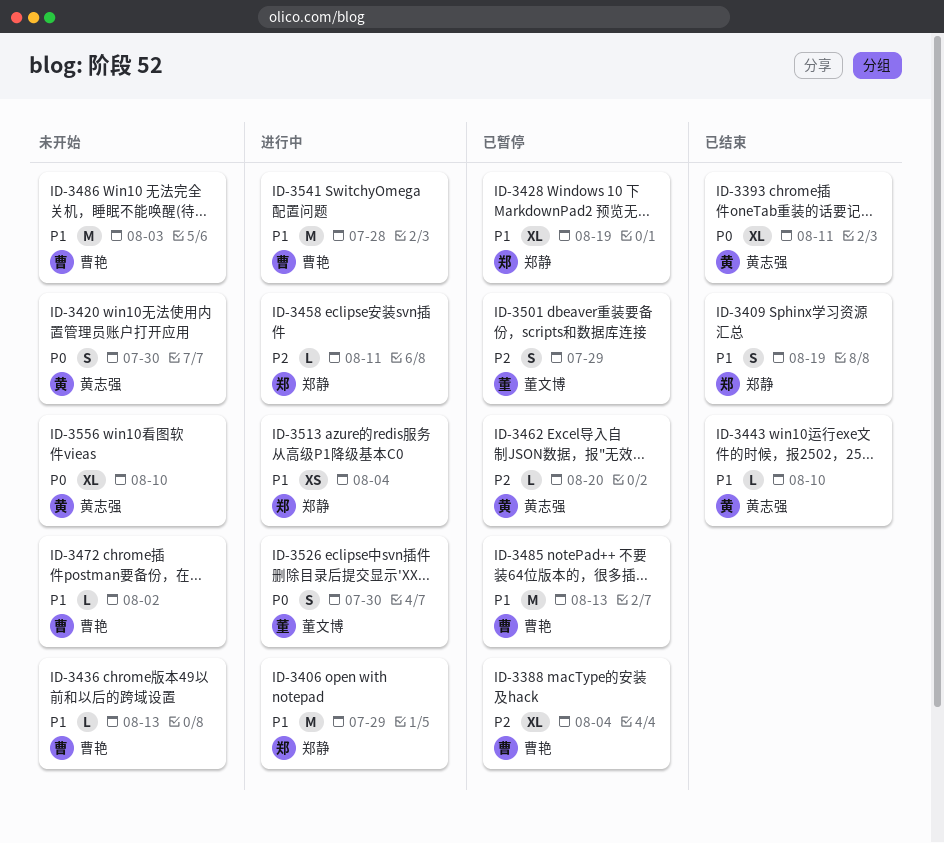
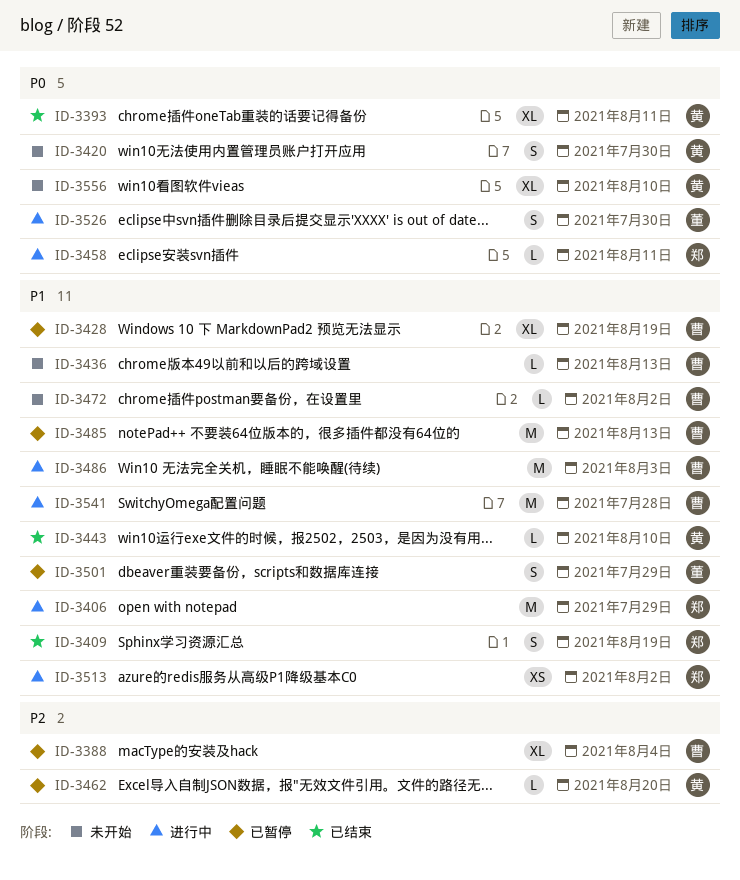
ID-3428, owner: 郑静 -> 曹艳
ID-3458, priority: P2 -> P0
ID-3486, status: 未开始 -> 进行中
ID-3501, priority: P2 -> P1
ID-3513, due: Aug 4 -> Aug 2

